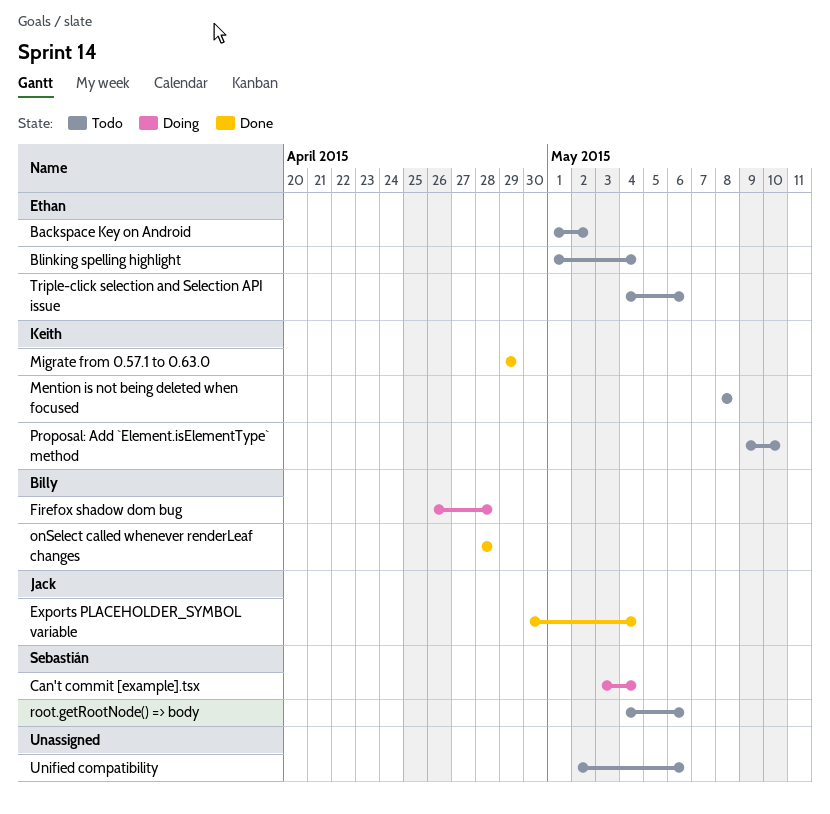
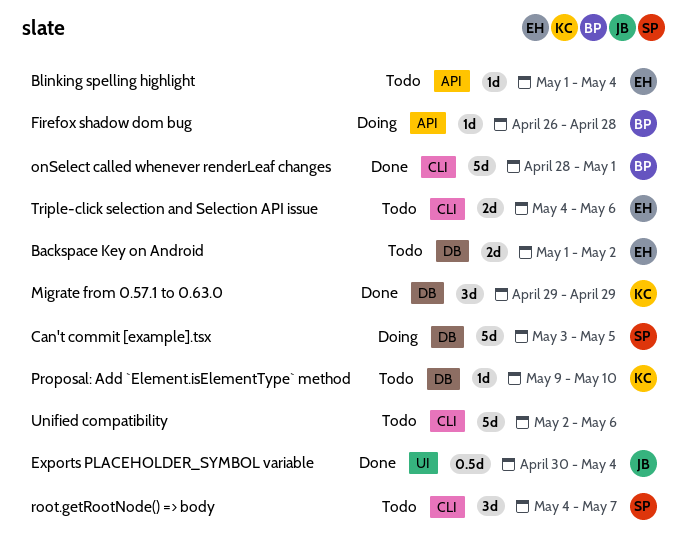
Can't commit [example].tsx, due: May 4 -> May 5
Mention is not being deleted when focused: present -> none
onSelect called whenever renderLeaf changes, due: Apr 28 -> May 1
root.getRootNode() => body, due: May 6 -> May 7

